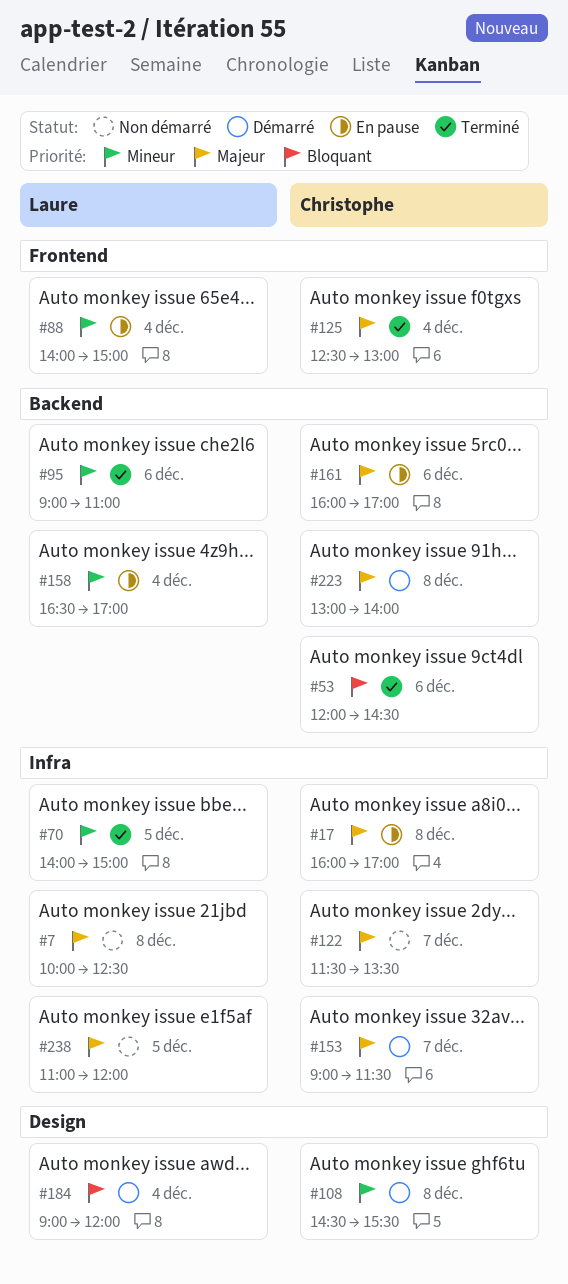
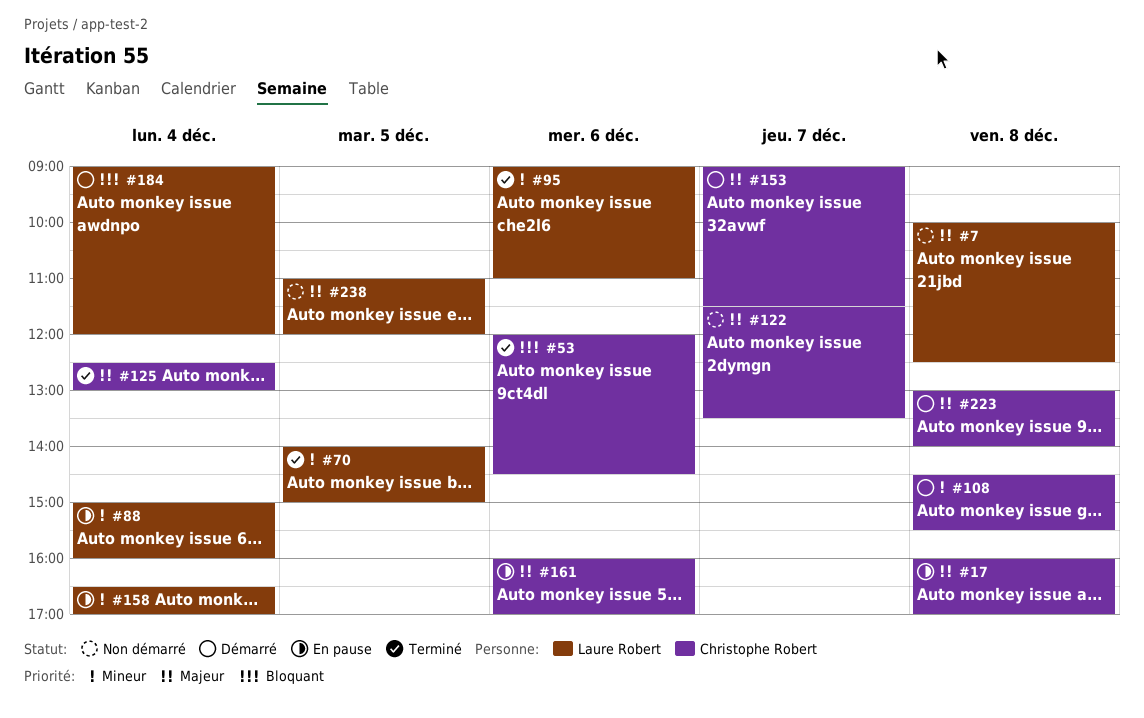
#88, begins: 14:00 -> 15:00
#88, ends: 15:00 -> 16:00

